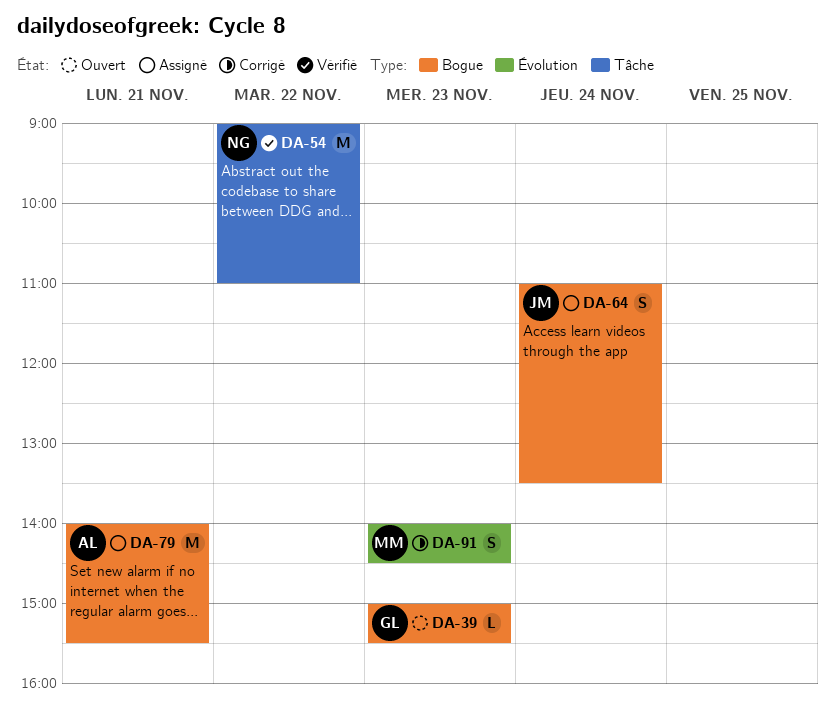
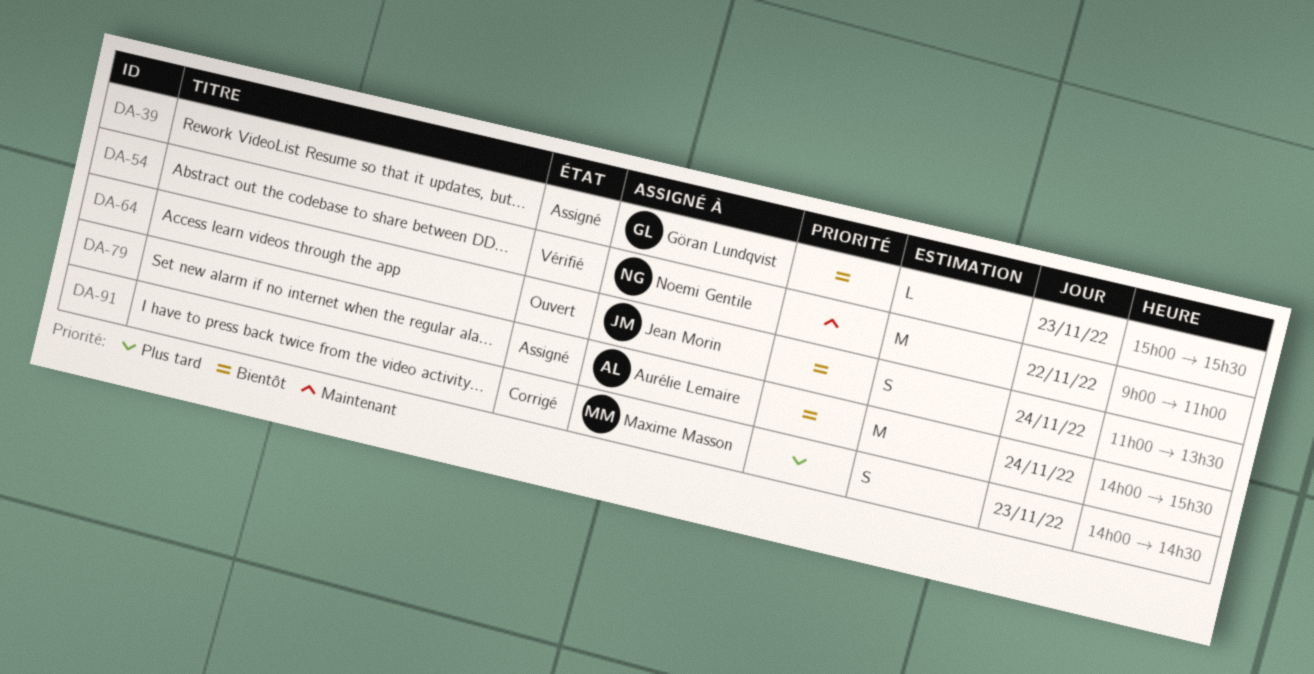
DA-39, status: Ouvert -> Assigné
DA-64, status: Assigné -> Ouvert
DA-79, day: Nov 21 -> Nov 24

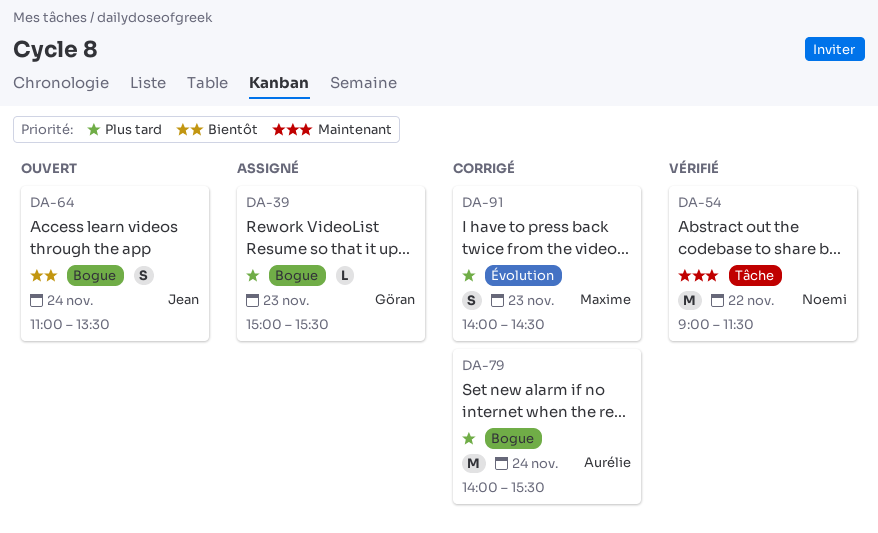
DA-39, priority: Bientôt -> Plus tard
DA-54, ends: 11:00 -> 11:30
DA-79, status: Assigné -> Corrigé
DA-79, priority: Bientôt -> Plus tard

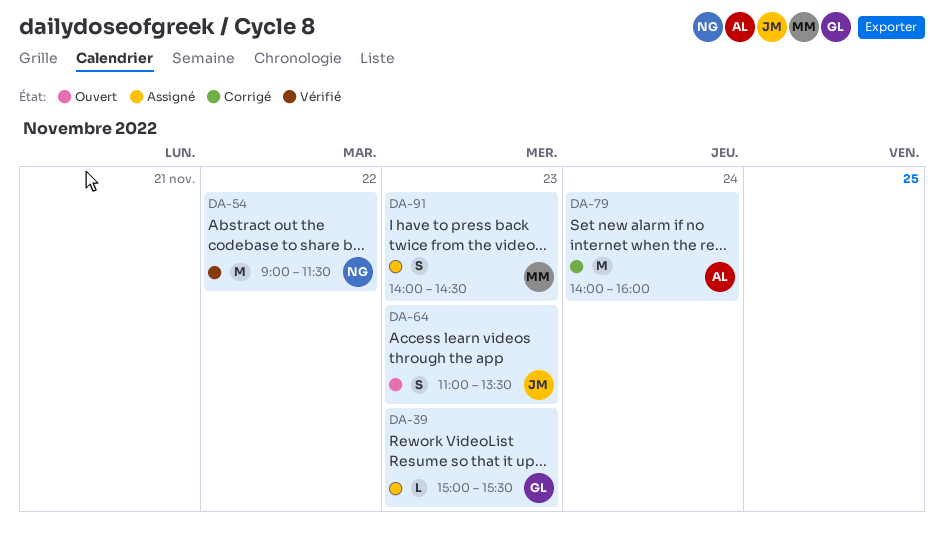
DA-64, day: Nov 24 -> Nov 23
DA-79, ends: 15:30 -> 16:00
DA-91, status: Corrigé -> Assigné

